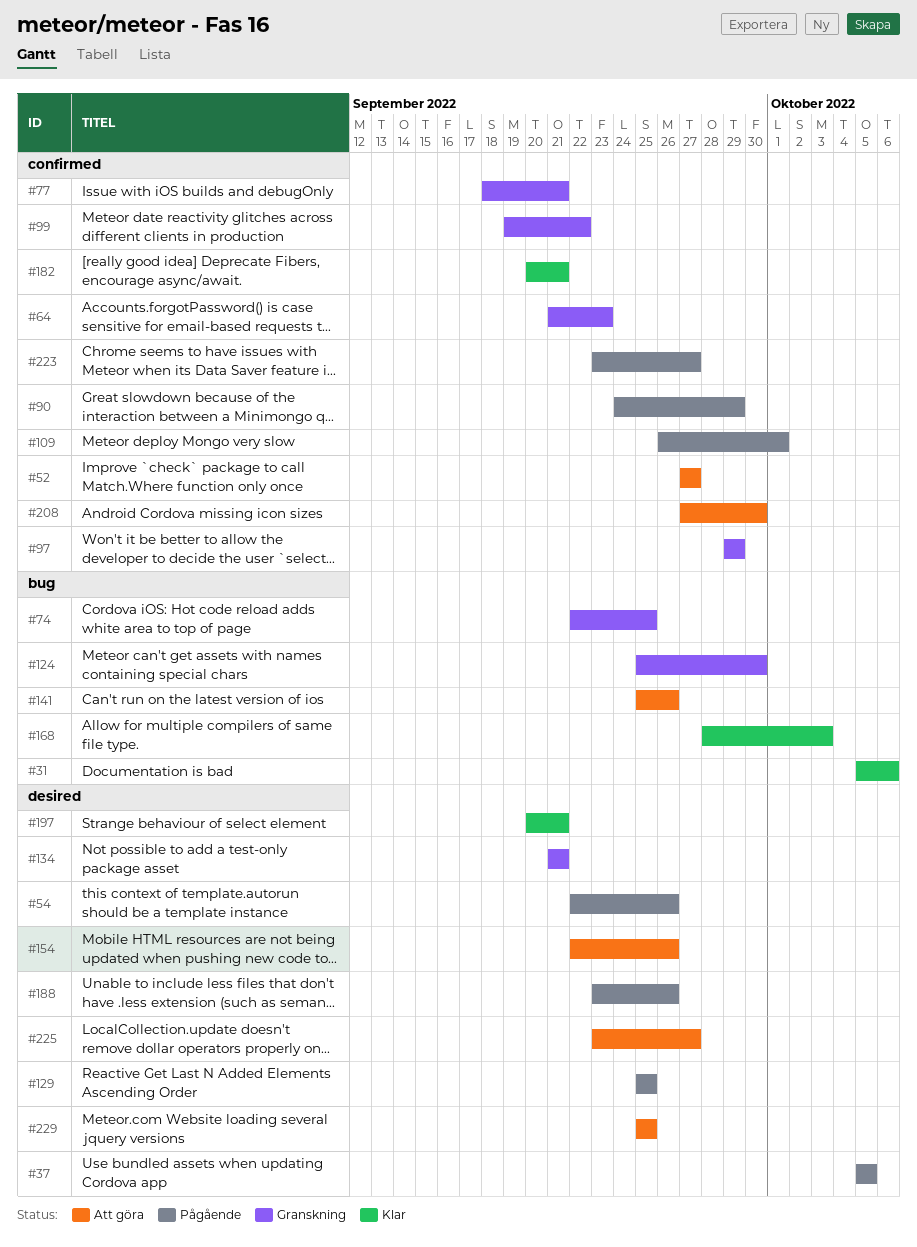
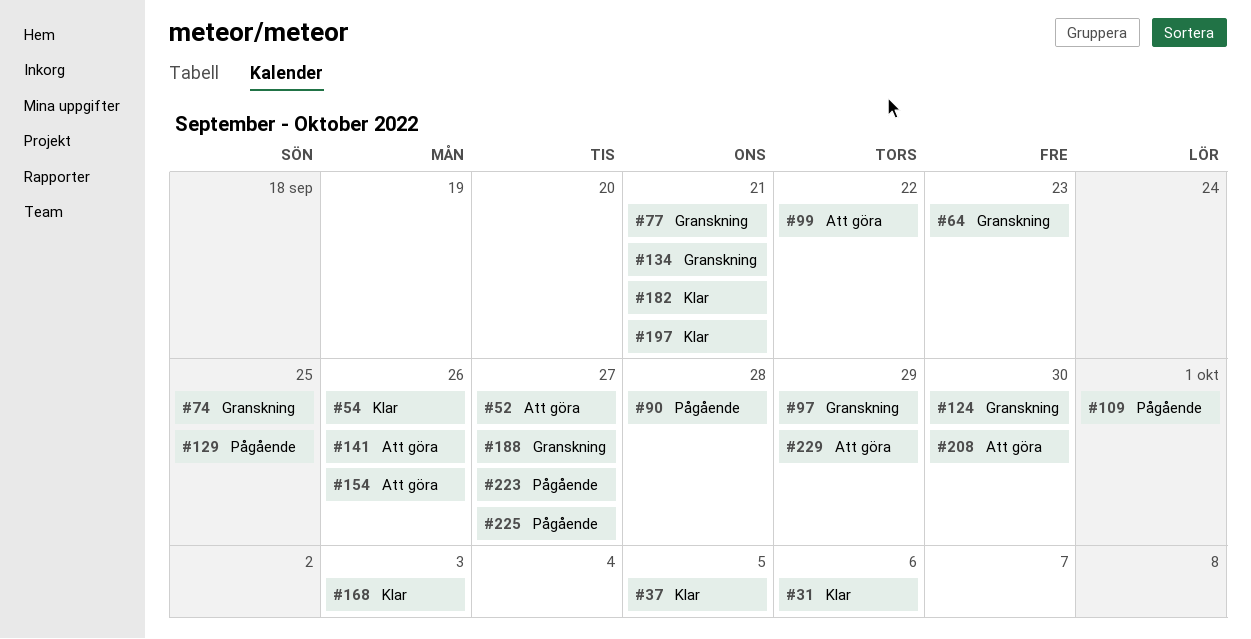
#37, status: Pågående -> Klar
#54, status: Pågående -> Klar
#90, due: Sep 29 -> Sep 28
#99, status: Granskning -> Att göra
#188, status: Pågående -> Granskning
#188, due: Sep 26 -> Sep 27
#225, status: Att göra -> Pågående
#229, due: Sep 25 -> Sep 29

